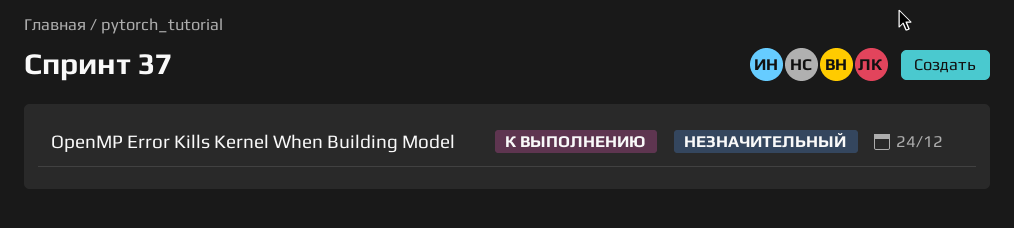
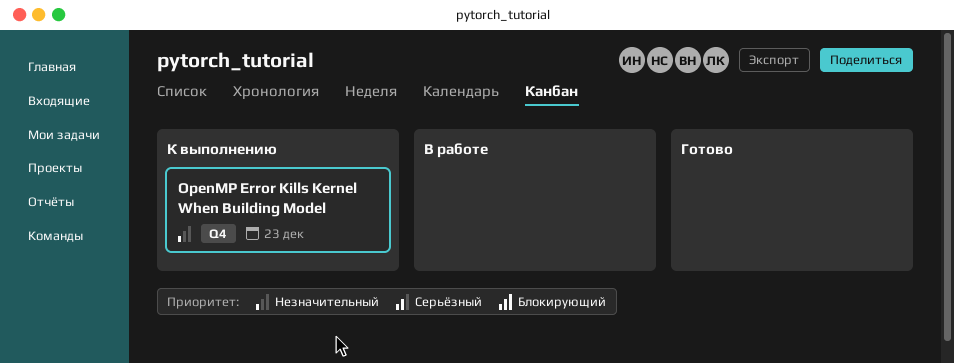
OpenMP Error Kills Kernel When Building Model, due: Dec 24 -> Dec 23

